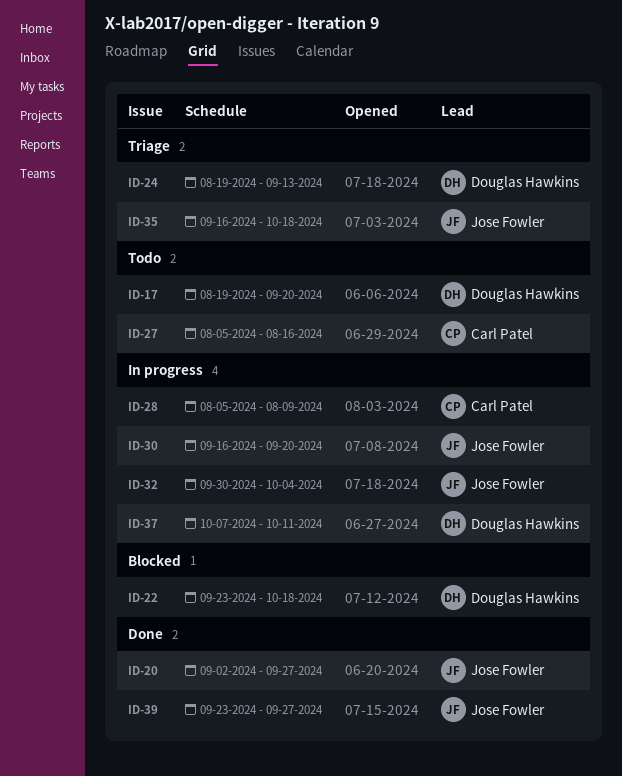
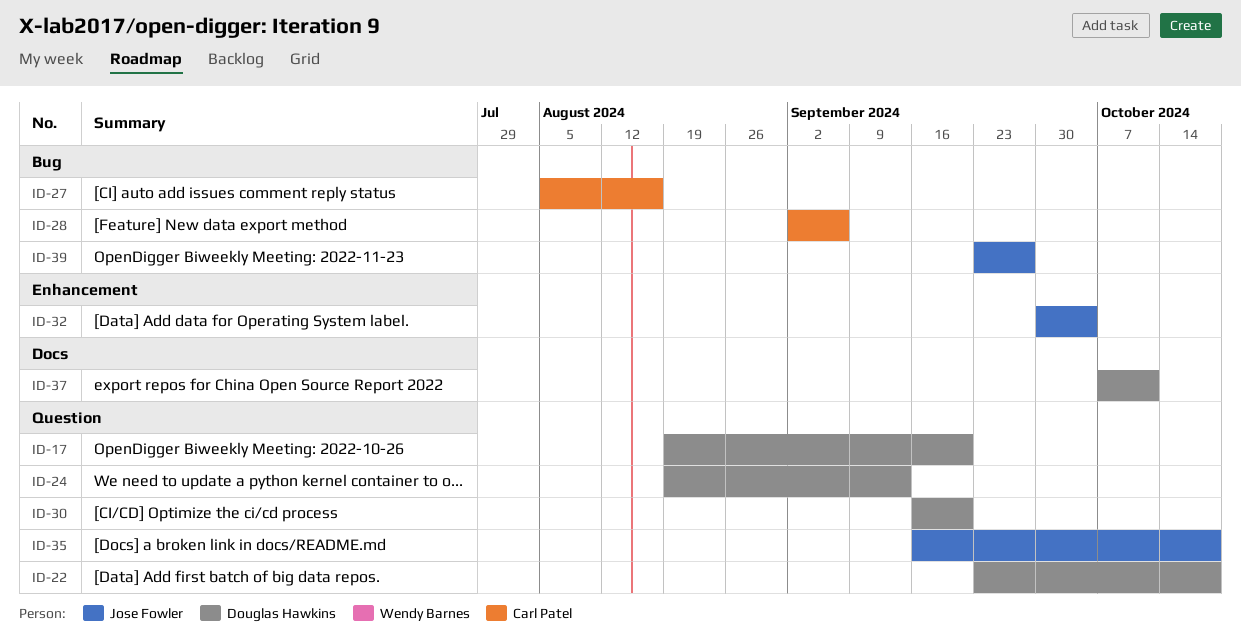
ID-20: present -> none
ID-28, start: Aug 5 -> Sep 2
ID-28, due: Aug 9 -> Sep 6
ID-30, owner: Jose Fowler -> Douglas Hawkins

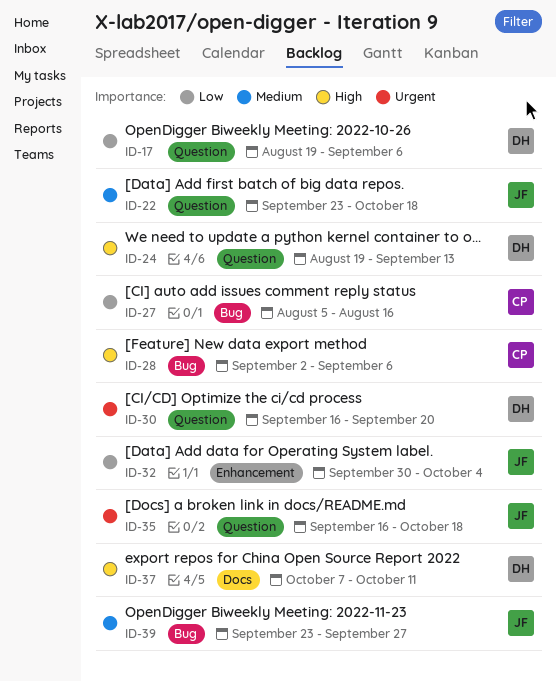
ID-17, due: Sep 20 -> Sep 6
ID-22, owner: Douglas Hawkins -> Jose Fowler

